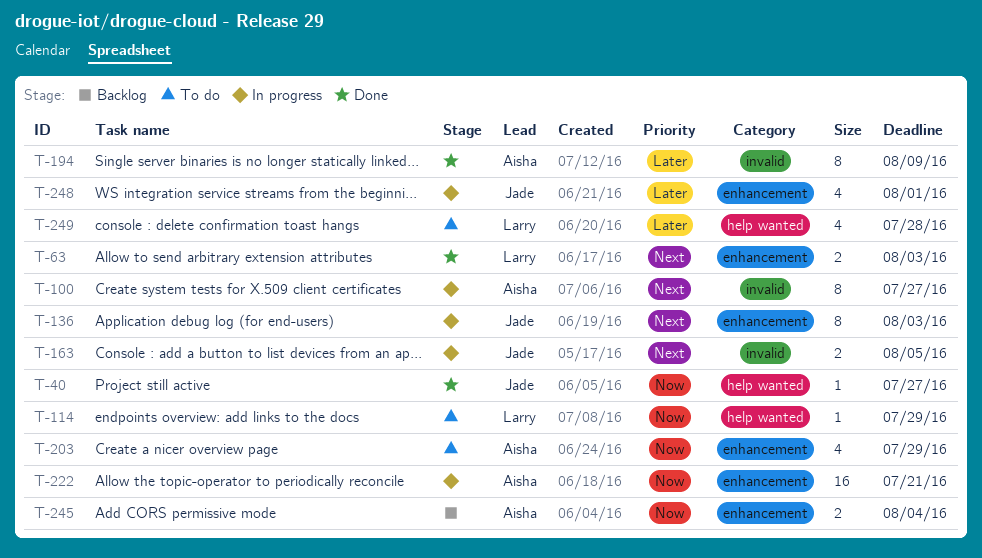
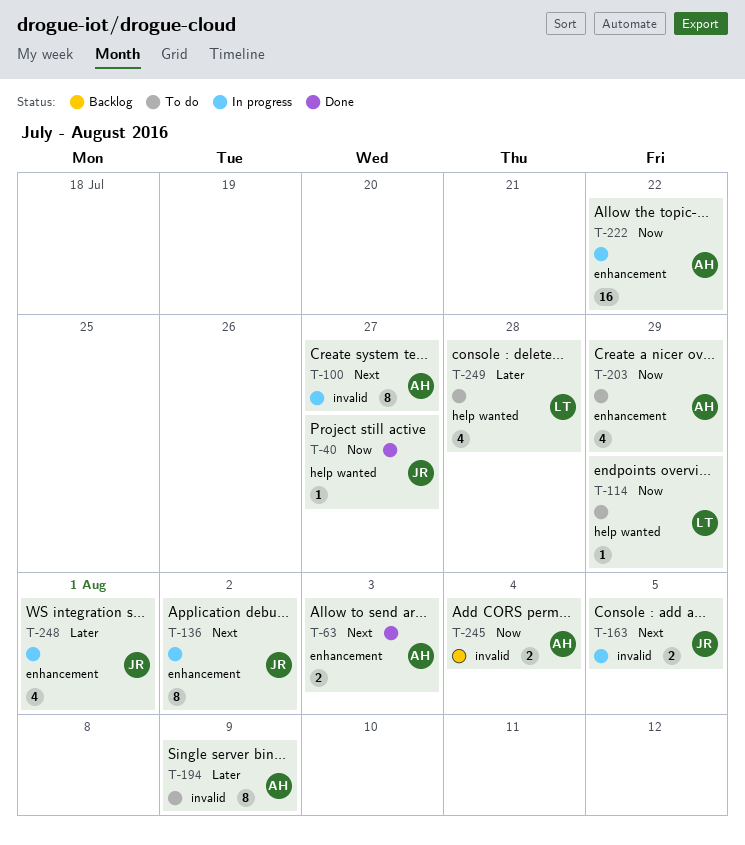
T-63, owner: Larry -> Aisha
T-136, due: Aug 3 -> Aug 2
T-194, status: Done -> To do
T-222, due: Jul 21 -> Jul 22
T-245, label: enhancement -> invalid

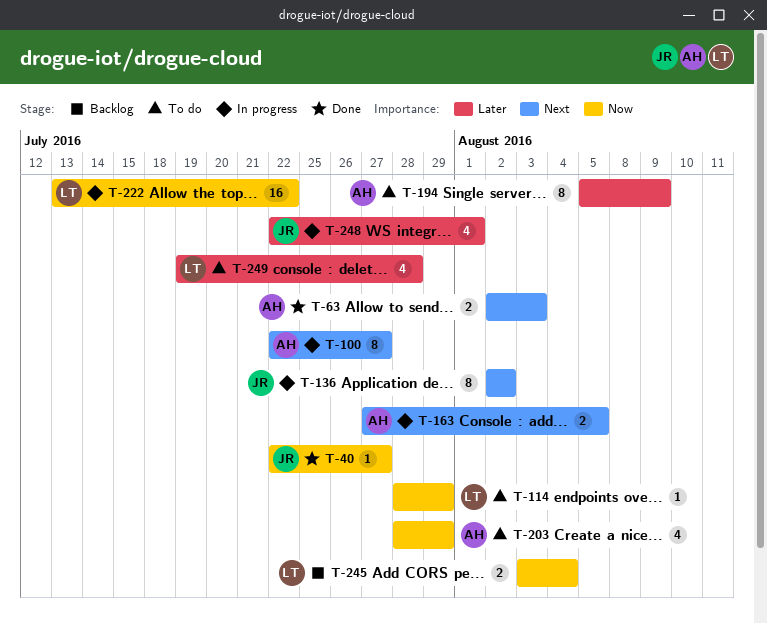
T-163, owner: JR -> AH
T-222, owner: AH -> LT
T-245, owner: AH -> LT

